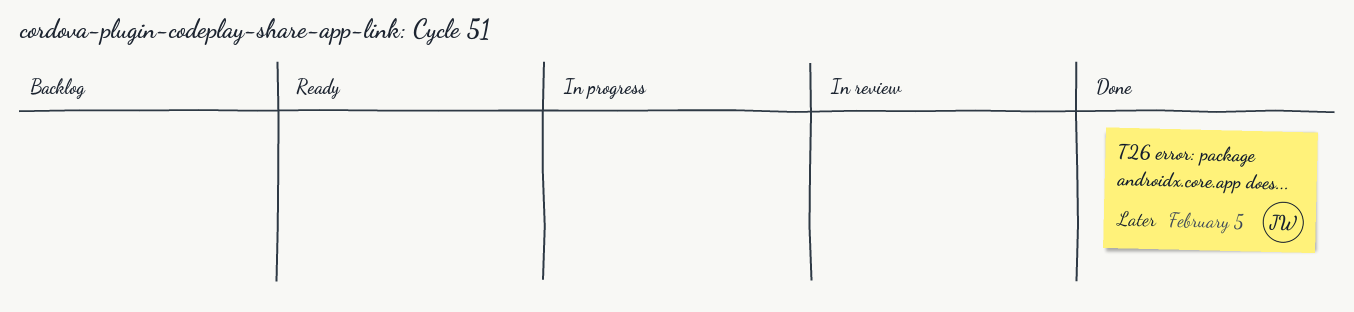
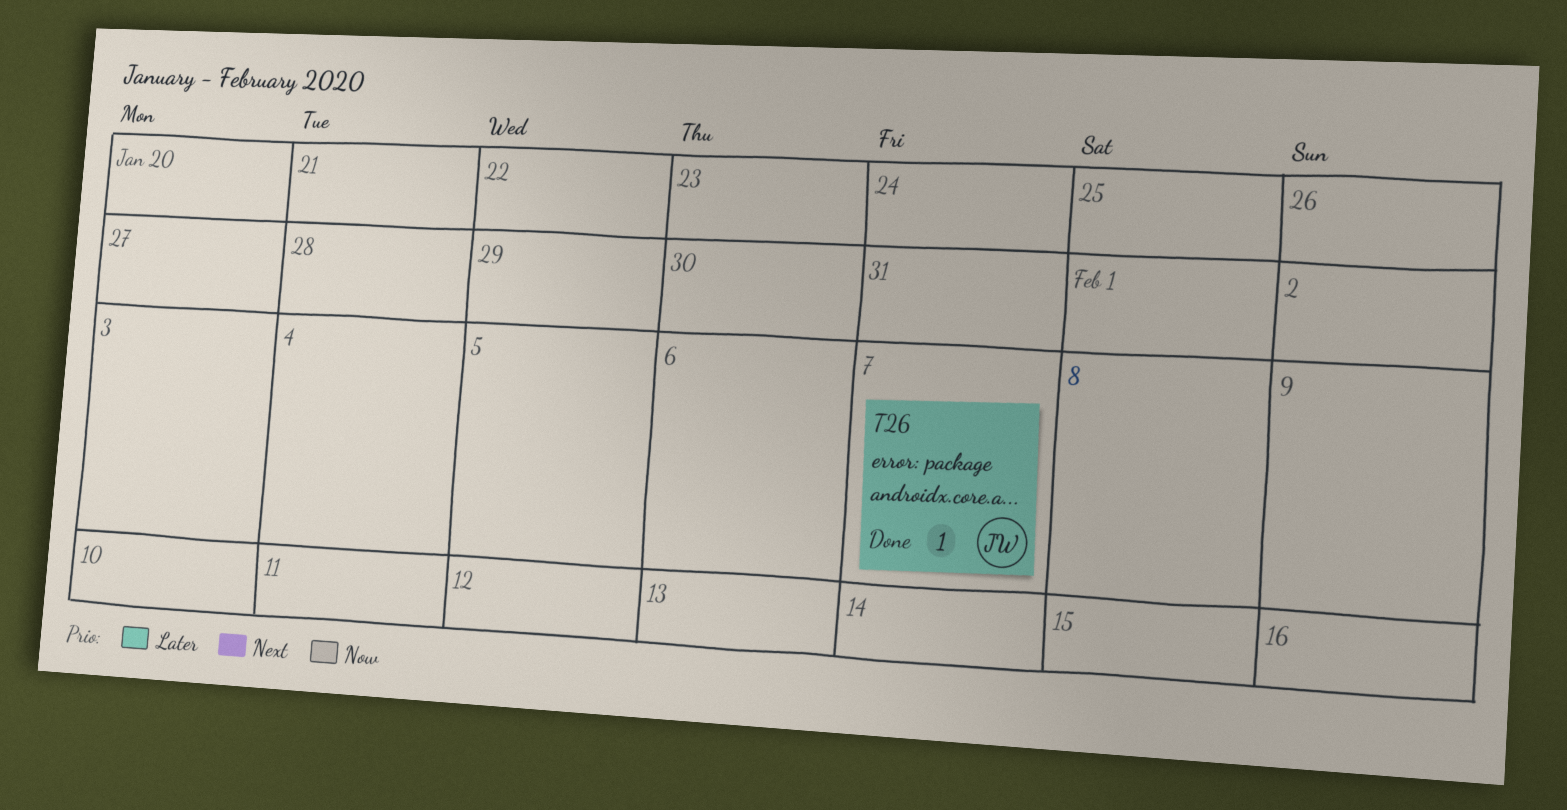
T26, due: Feb 5 -> Feb 7

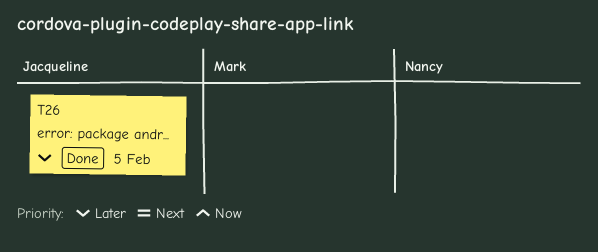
T26, due: Feb 7 -> Feb 5

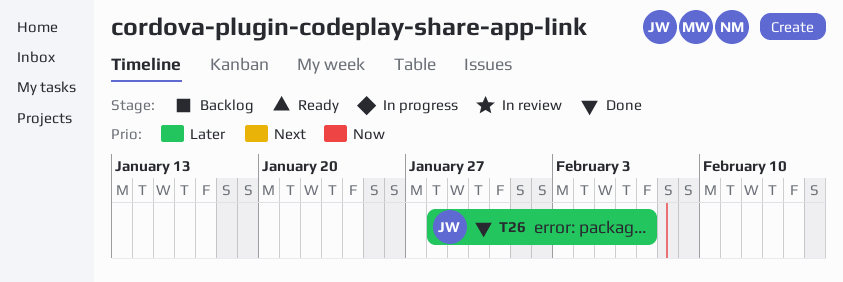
T26, due: Feb 5 -> Feb 7

